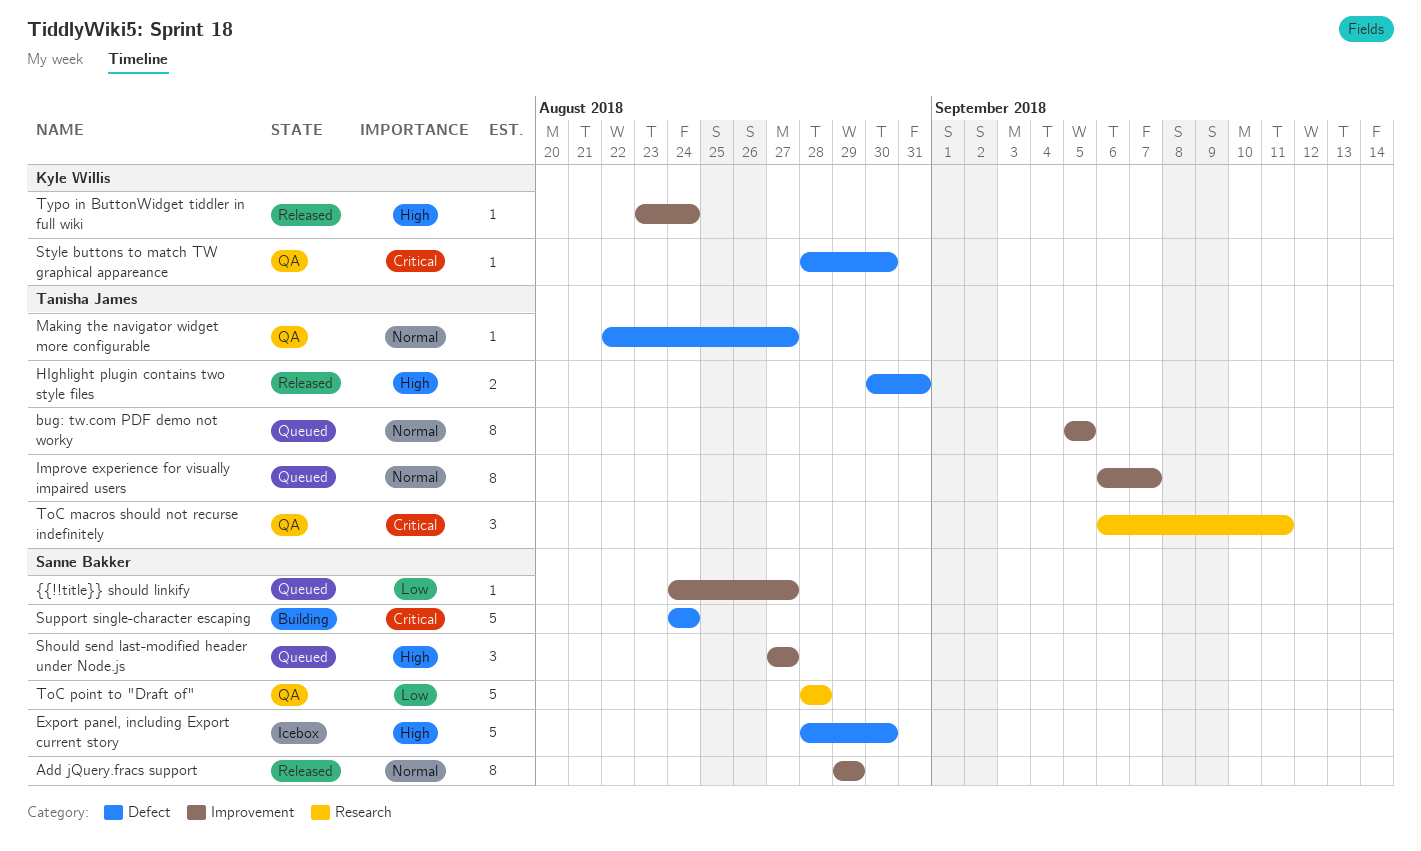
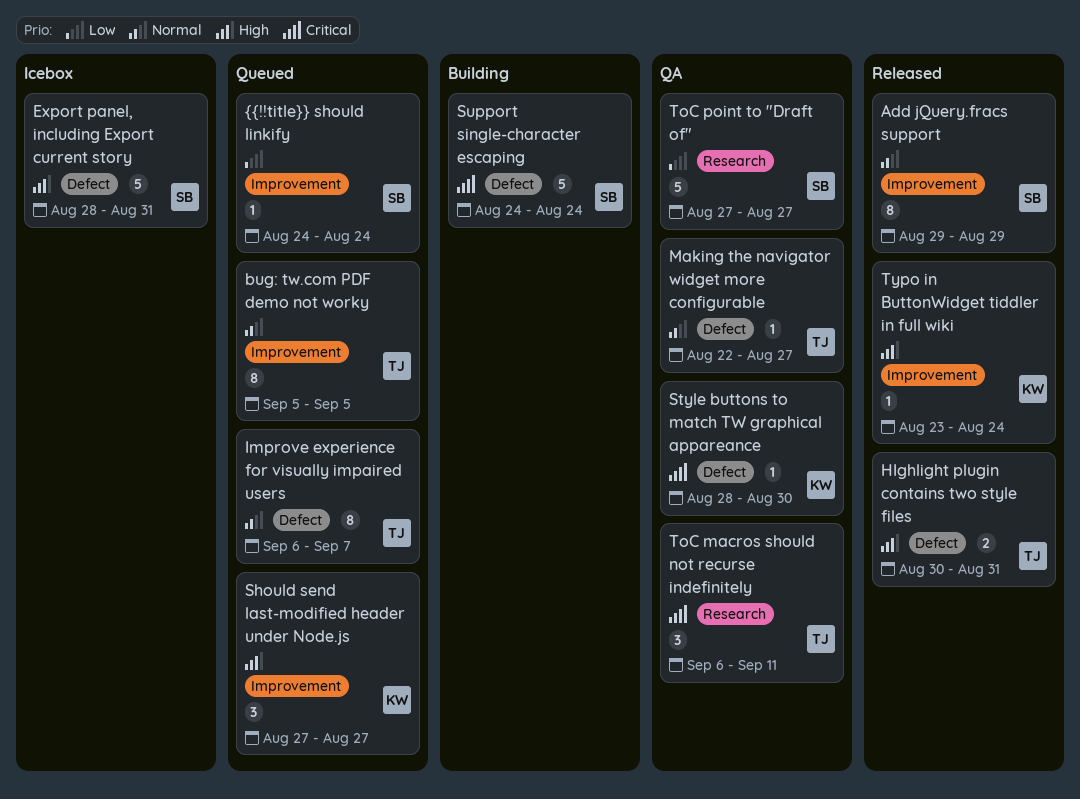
Export panel, including Export current story, due: Aug 30 -> Aug 31
Improve experience for visually impaired users, label: Improvement -> Defect
Should send last-modified header under Node.js, owner: Sanne Bakker -> Kyle Willis
ToC point to "Draft of", start: Aug 28 -> Aug 27
ToC point to "Draft of", due: Aug 28 -> Aug 27
{{!!title}} should linkify, due: Aug 27 -> Aug 24

